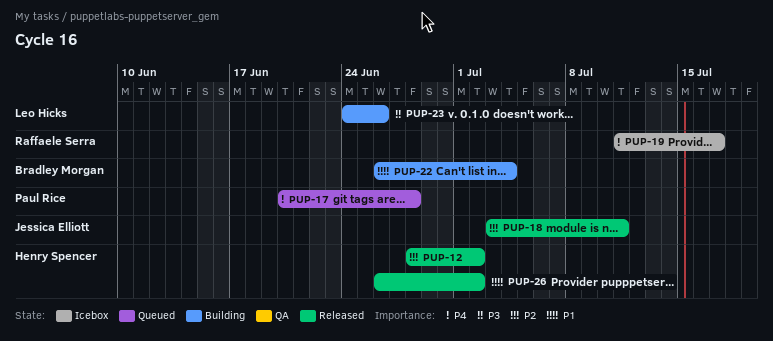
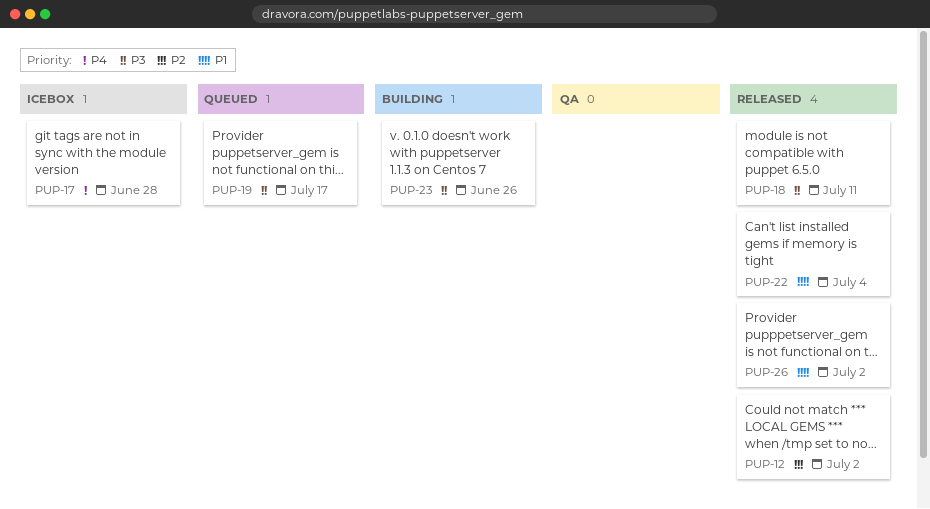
PUP-17, status: Queued -> Icebox
PUP-18, priority: P2 -> P3
PUP-19, status: Icebox -> Queued
PUP-19, priority: P4 -> P3
PUP-22, status: Building -> Released

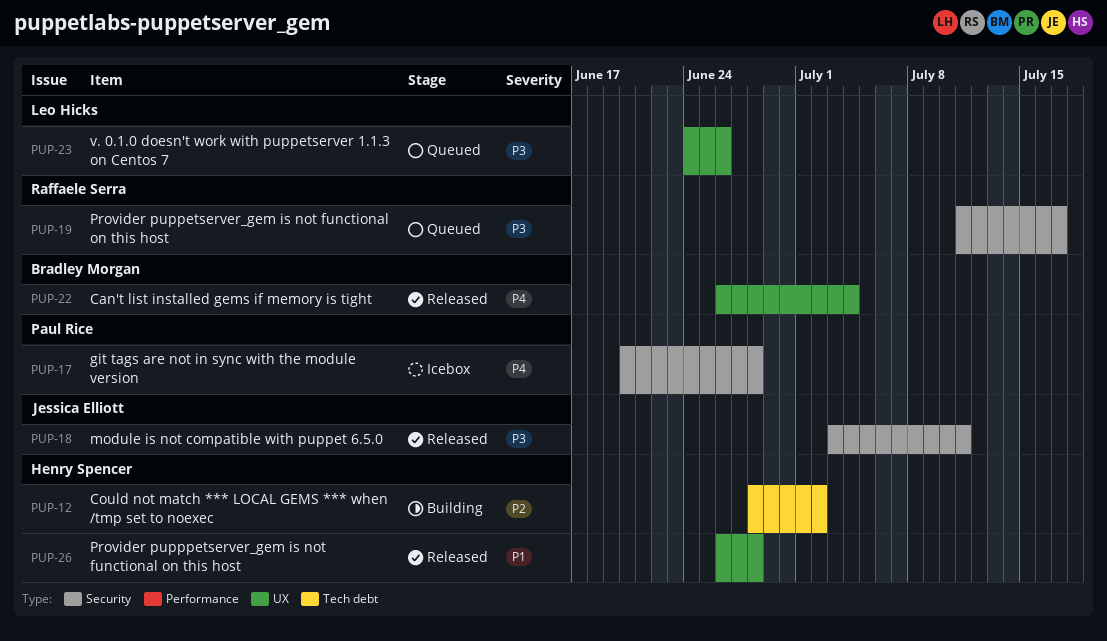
PUP-12, status: Released -> Building
PUP-22, priority: P1 -> P4
PUP-23, status: Building -> Queued
PUP-26, due: Jul 2 -> Jun 28

